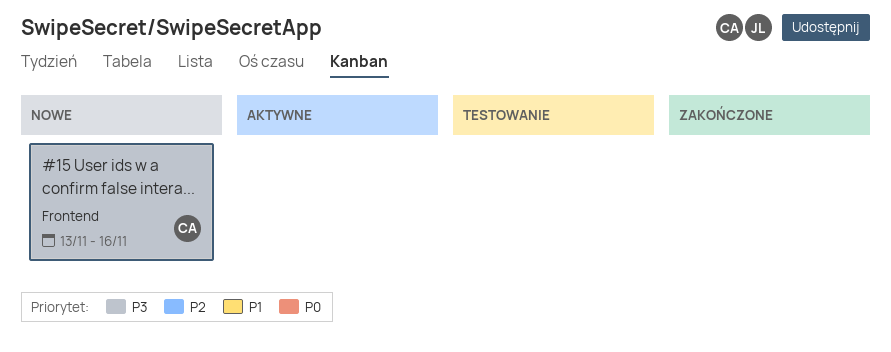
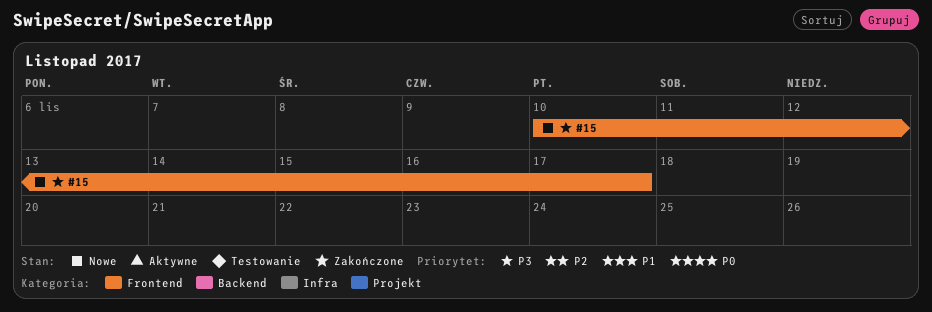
#15, start: Nov 13 -> Nov 10
#15, due: Nov 16 -> Nov 17

